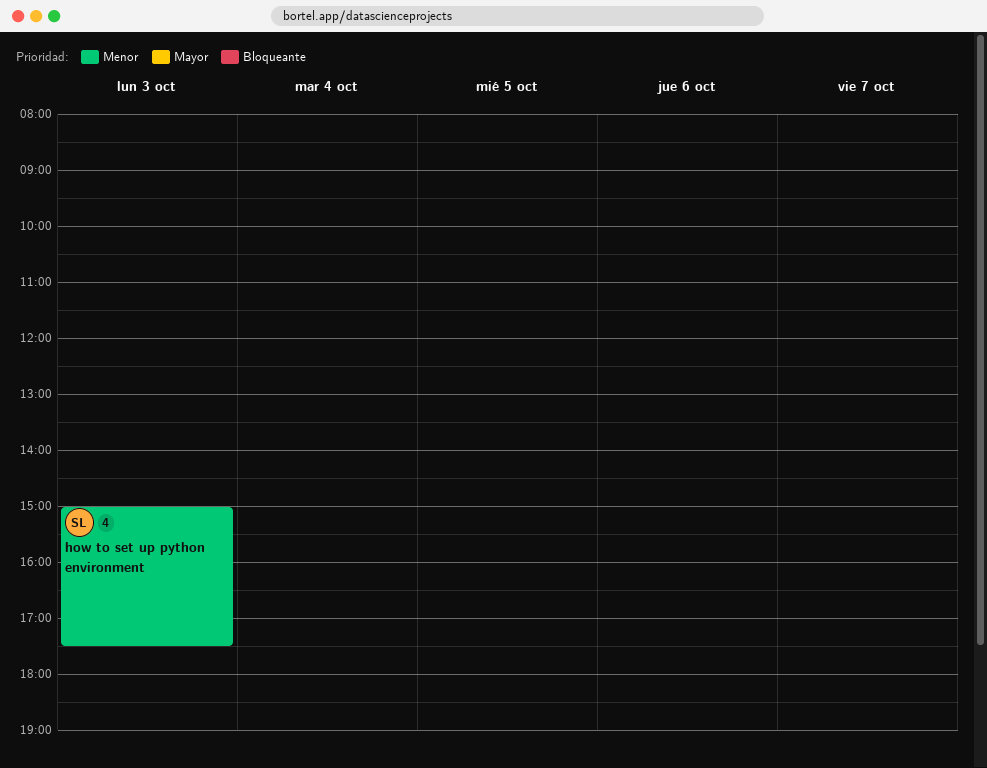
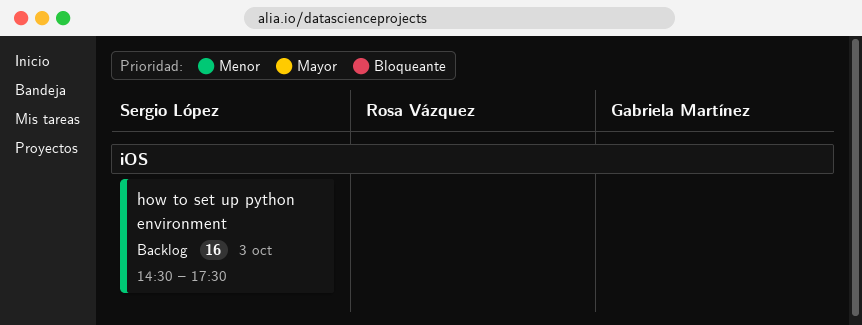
how to set up python environment, estimate: 4 -> 16
how to set up python environment, begins: 15:00 -> 14:30

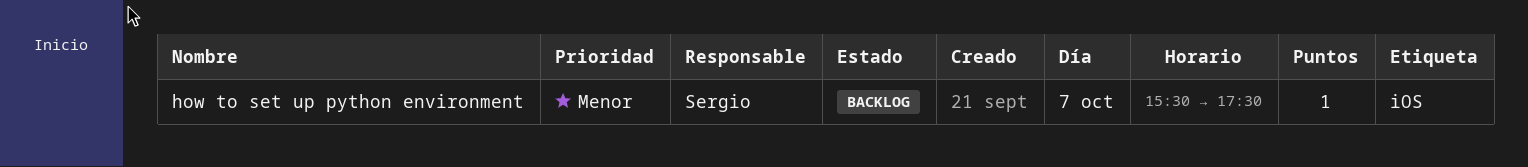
how to set up python environment, estimate: 16 -> 1
how to set up python environment, day: Oct 3 -> Oct 7
how to set up python environment, begins: 14:30 -> 15:30

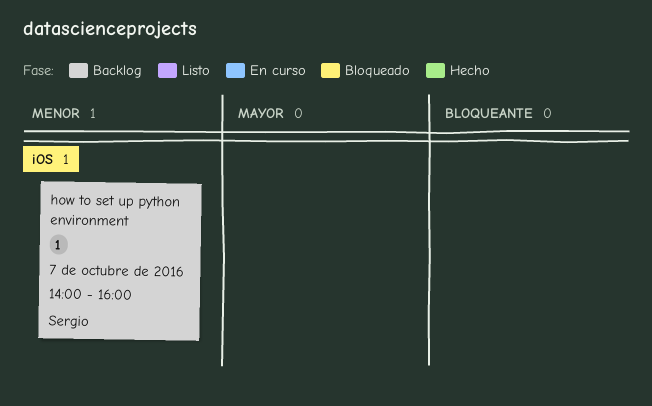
how to set up python environment, begins: 15:30 -> 14:00
how to set up python environment, ends: 17:30 -> 16:00

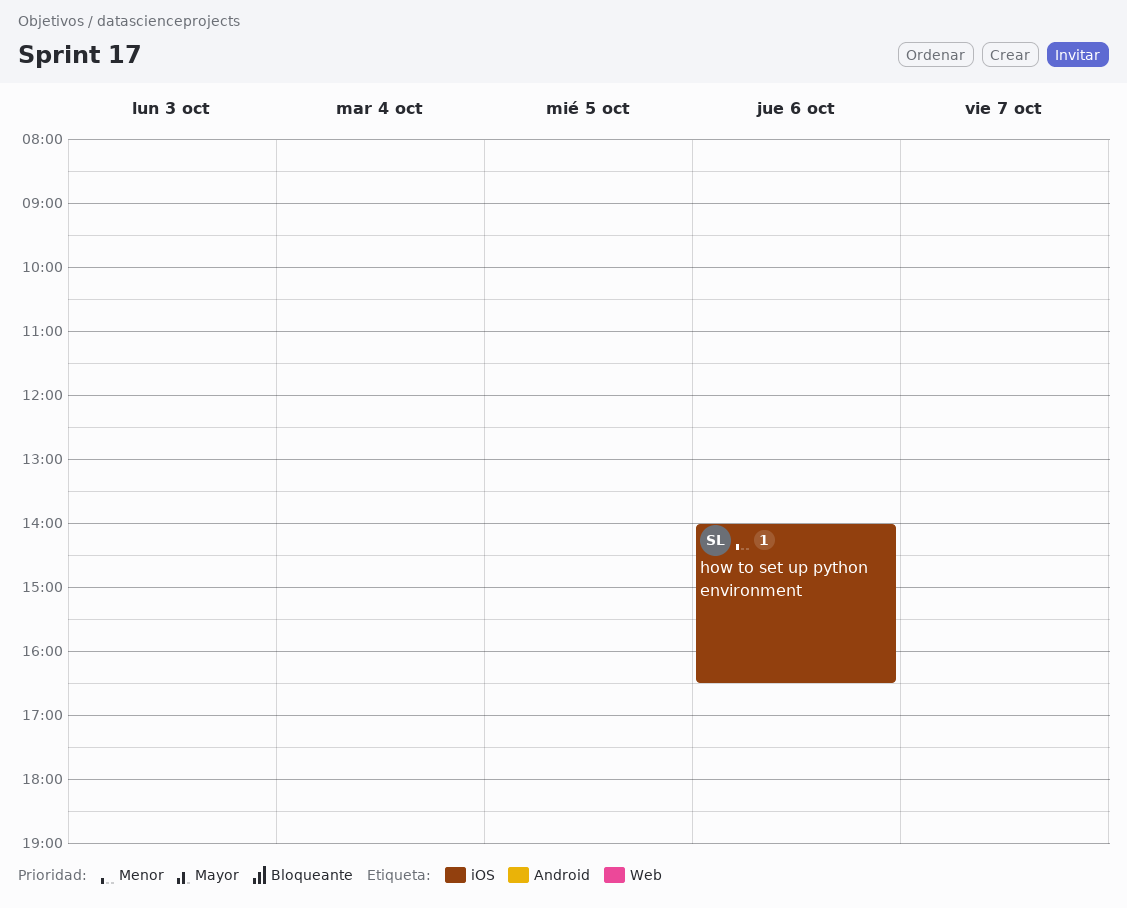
how to set up python environment, day: Oct 7 -> Oct 6
how to set up python environment, ends: 16:00 -> 16:30

